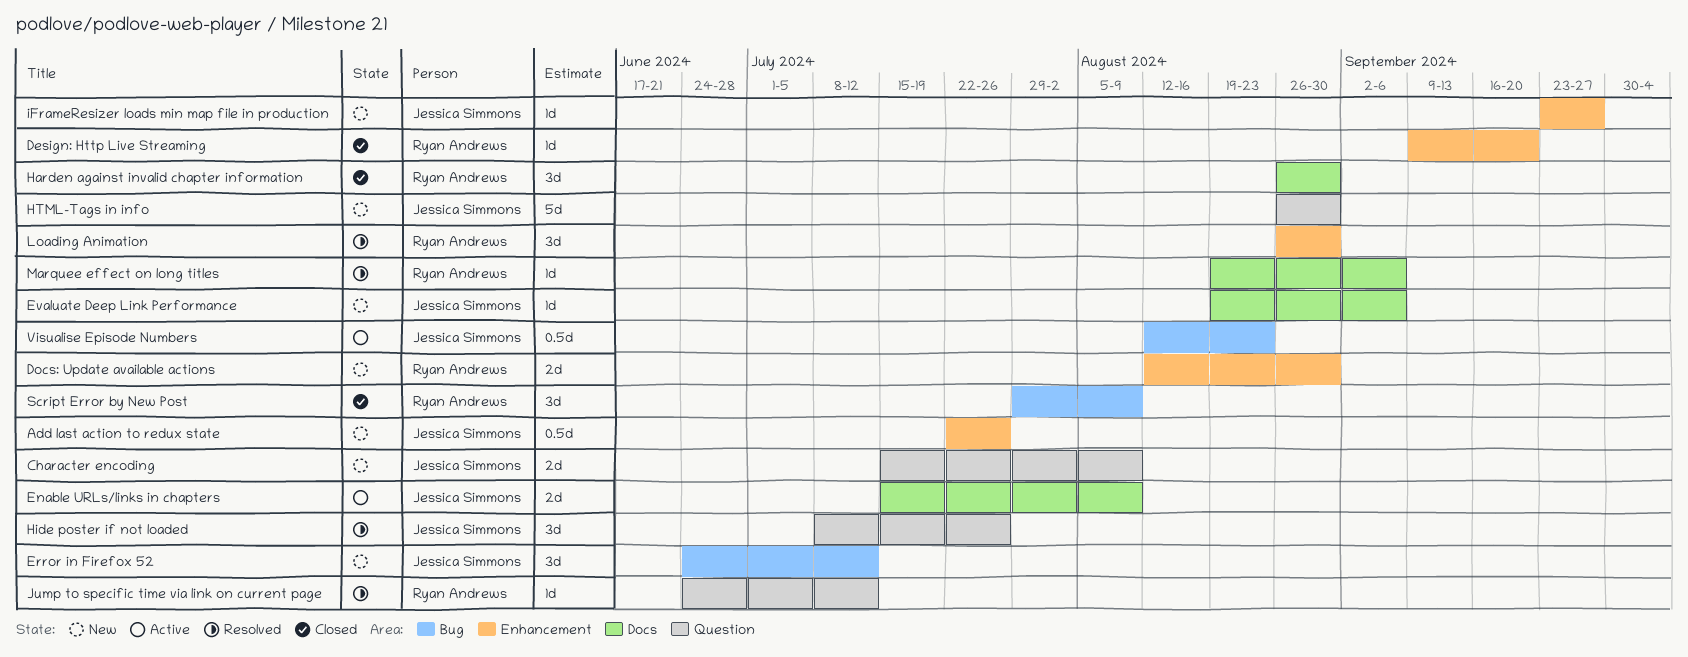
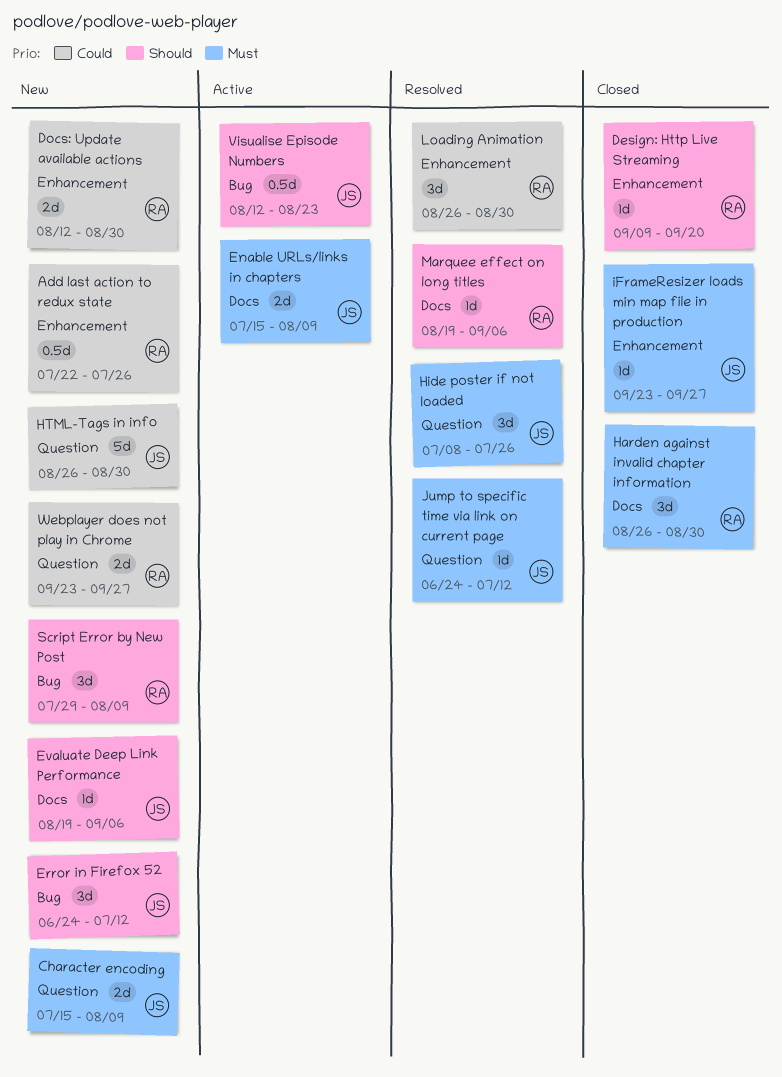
Add last action to redux state, owner: Jessica Simmons -> Ryan Andrews
iFrameResizer loads min map file in production, status: New -> Closed
Jump to specific time via link on current page, owner: Ryan Andrews -> Jessica Simmons
Script Error by New Post, status: Closed -> New
Webplayer does not play in Chrome: none -> present

